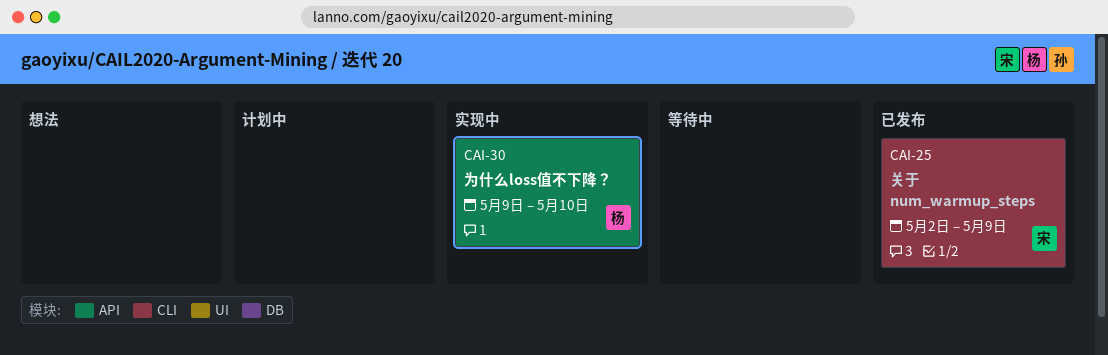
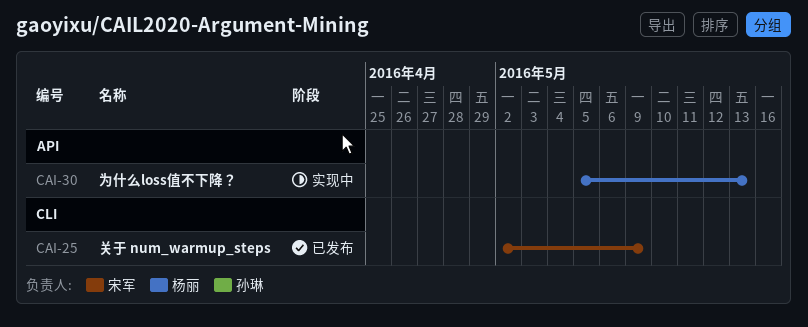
CAI-30, start: May 9 -> May 5
CAI-30, due: May 10 -> May 13

